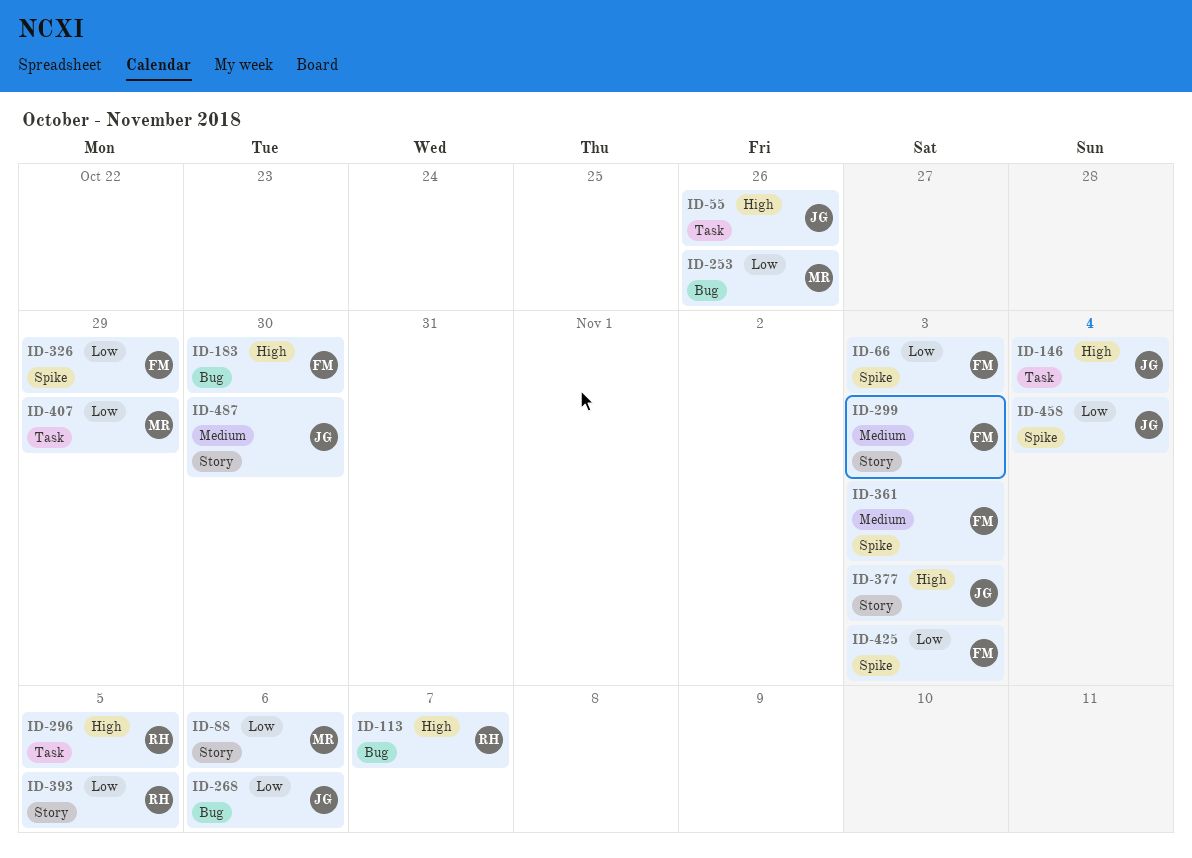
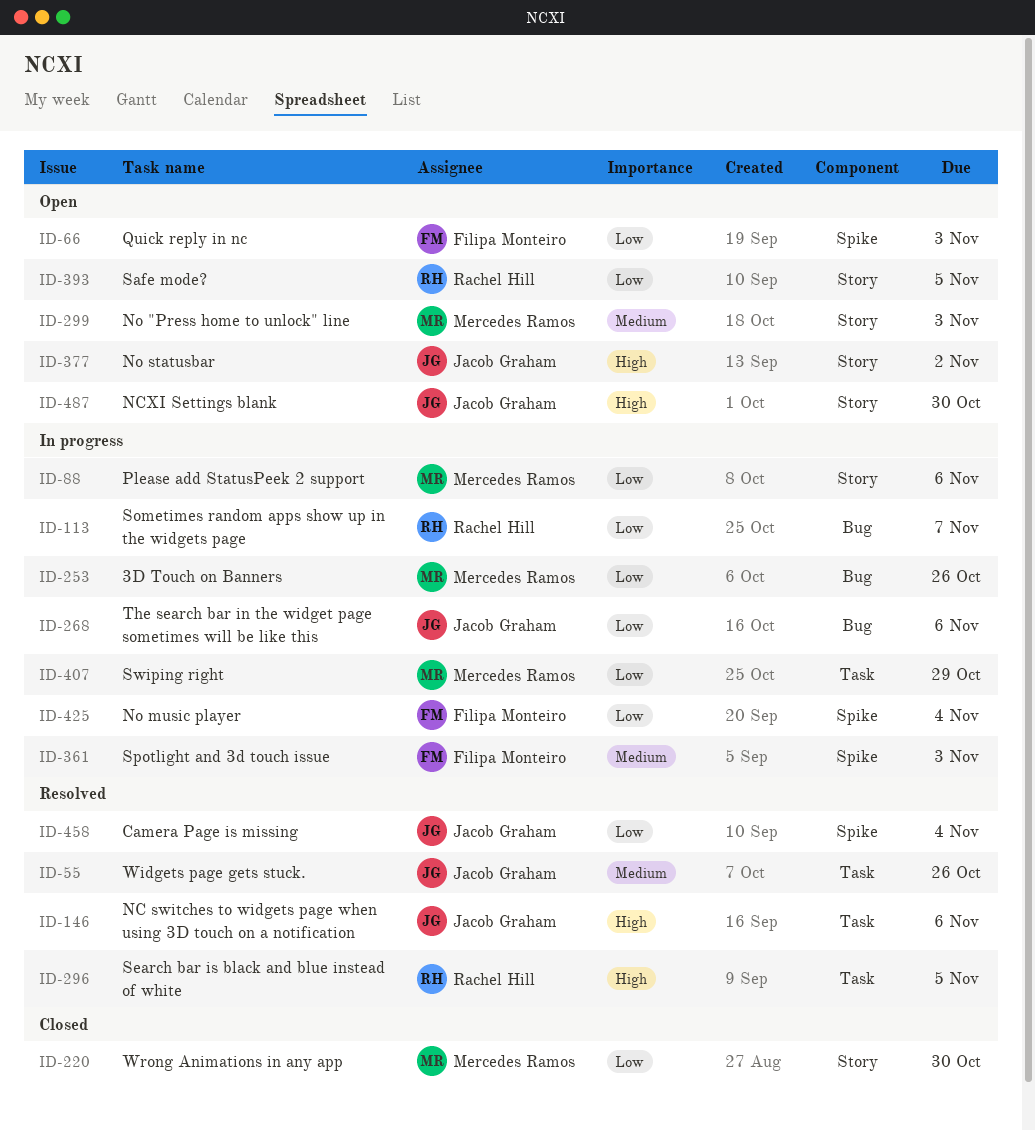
ID-55, priority: High -> Medium
ID-113, priority: High -> Low
ID-146, due: Nov 4 -> Nov 6
ID-183: present -> none
ID-220: none -> present
ID-299, owner: Filipa Monteiro -> Mercedes Ramos
ID-326: present -> none
ID-377, due: Nov 3 -> Nov 2
ID-425, due: Nov 3 -> Nov 4
ID-487, priority: Medium -> High

